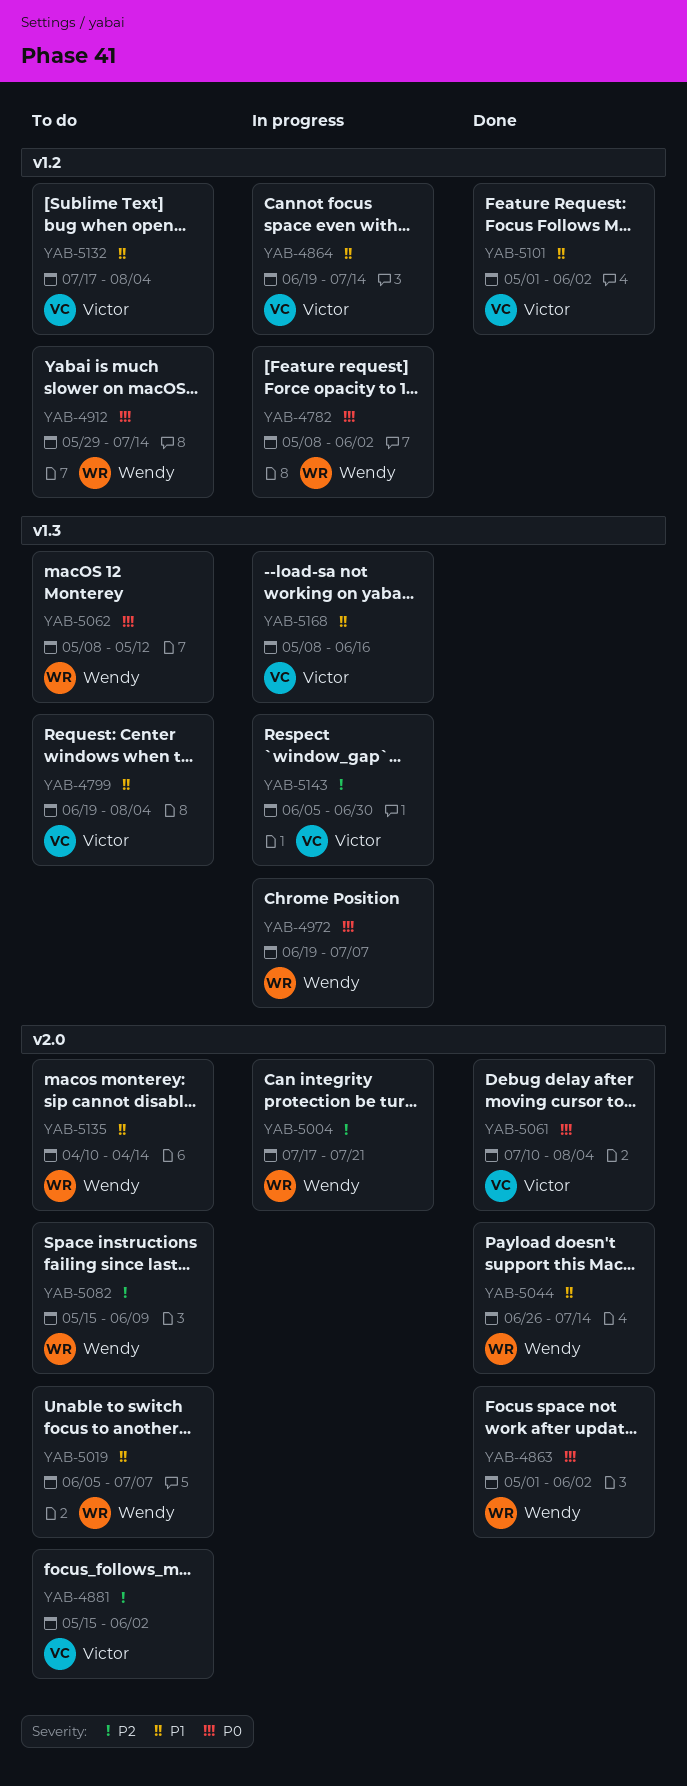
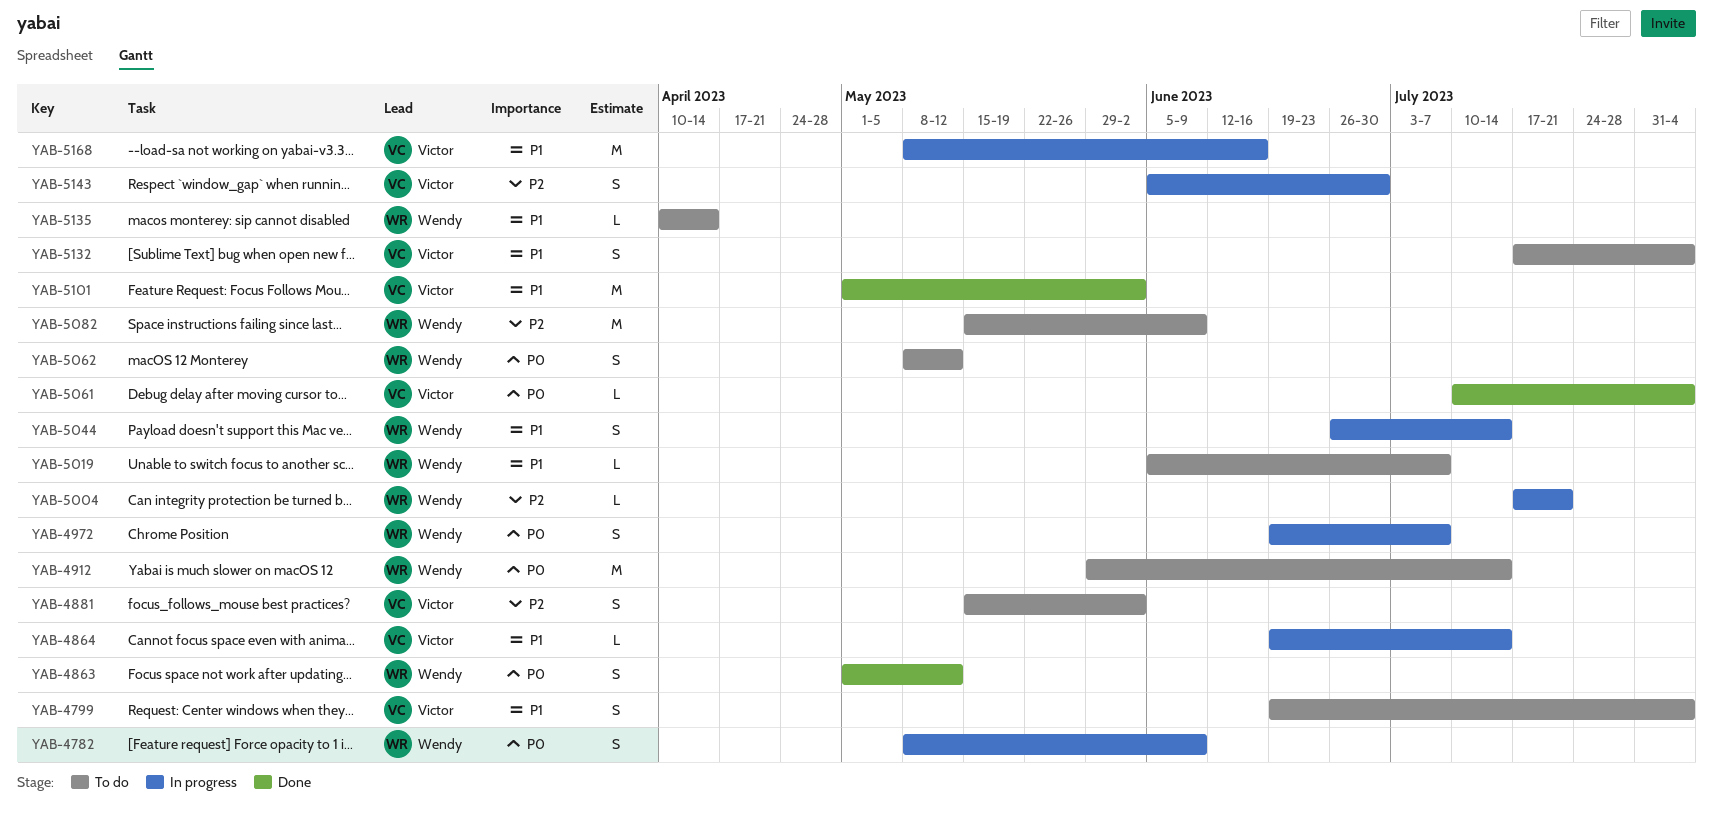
YAB-4782, due: Jun 2 -> Jun 9
YAB-4863, due: Jun 2 -> May 12
YAB-5044, status: Done -> In progress

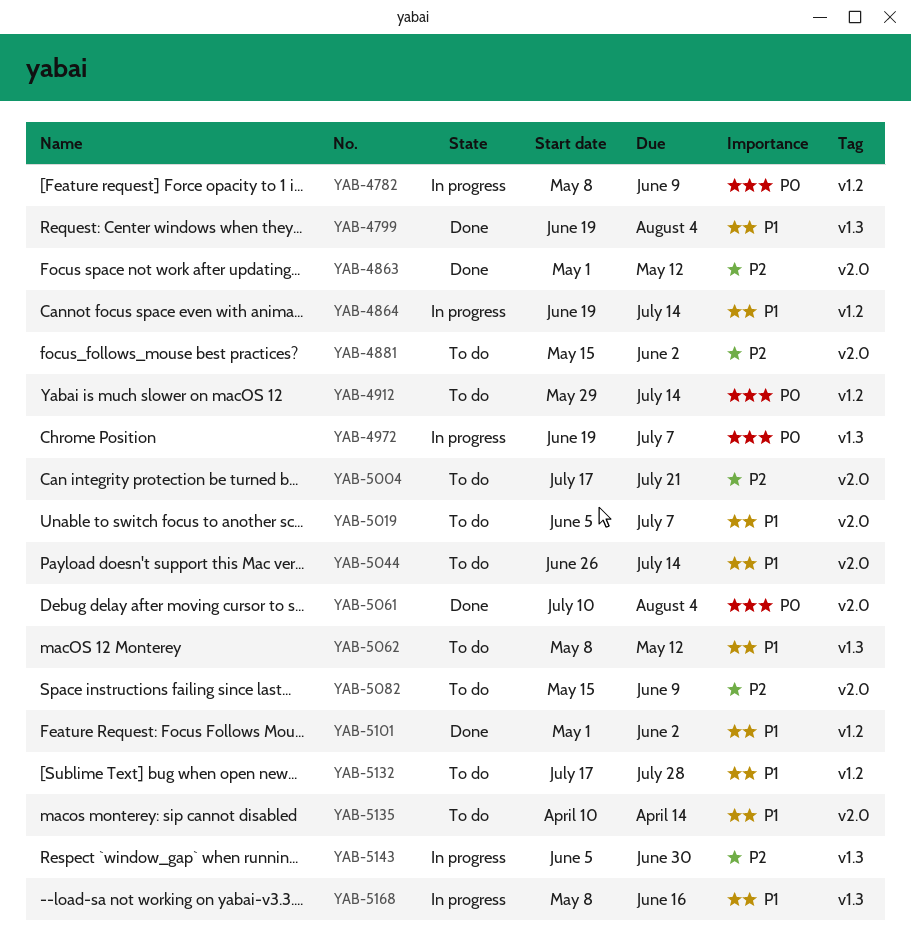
YAB-4799, status: To do -> Done
YAB-4863, priority: P0 -> P2
YAB-5004, status: In progress -> To do
YAB-5044, status: In progress -> To do
YAB-5062, priority: P0 -> P1
YAB-5132, due: Aug 4 -> Jul 28

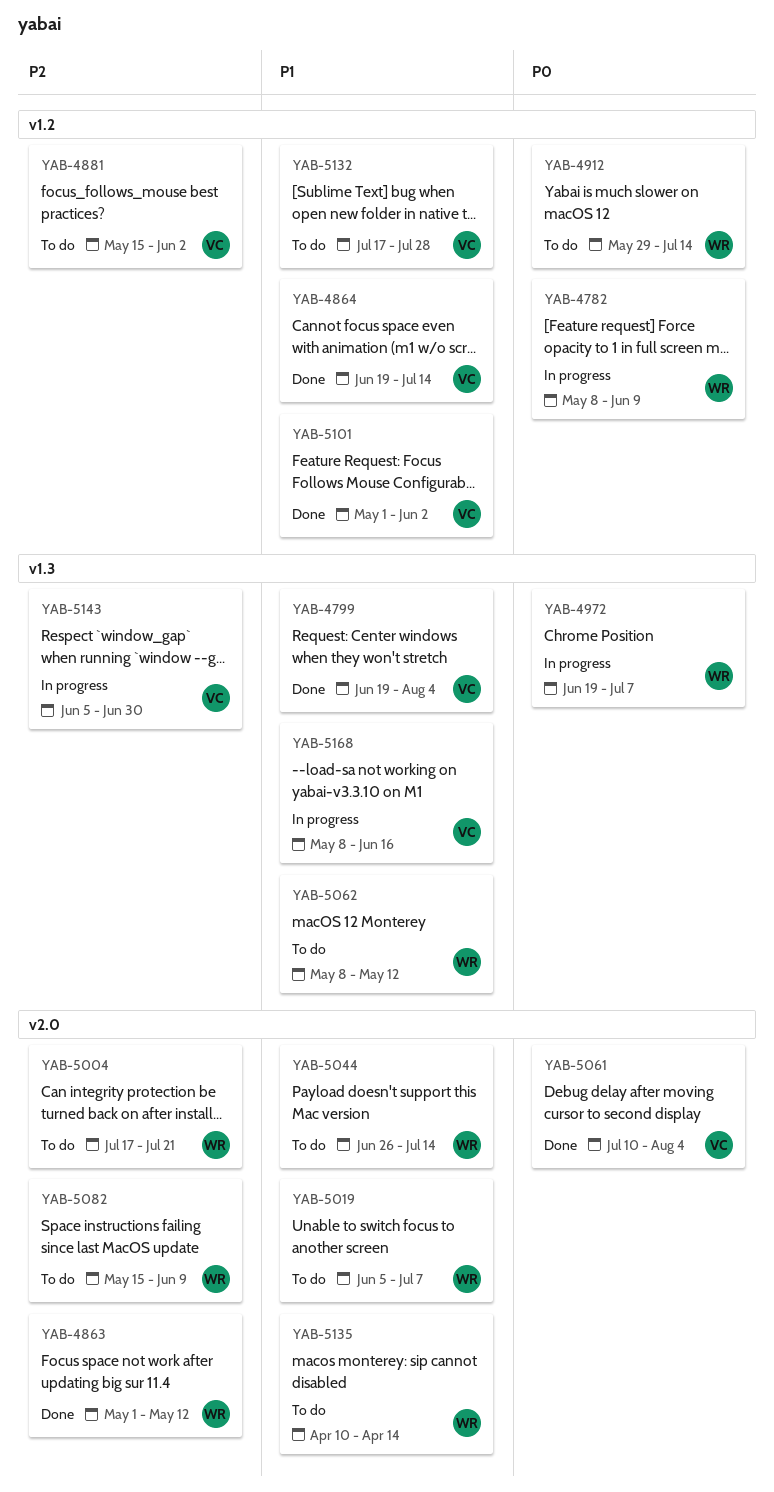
YAB-4864, status: In progress -> Done
YAB-4881, label: v2.0 -> v1.2

